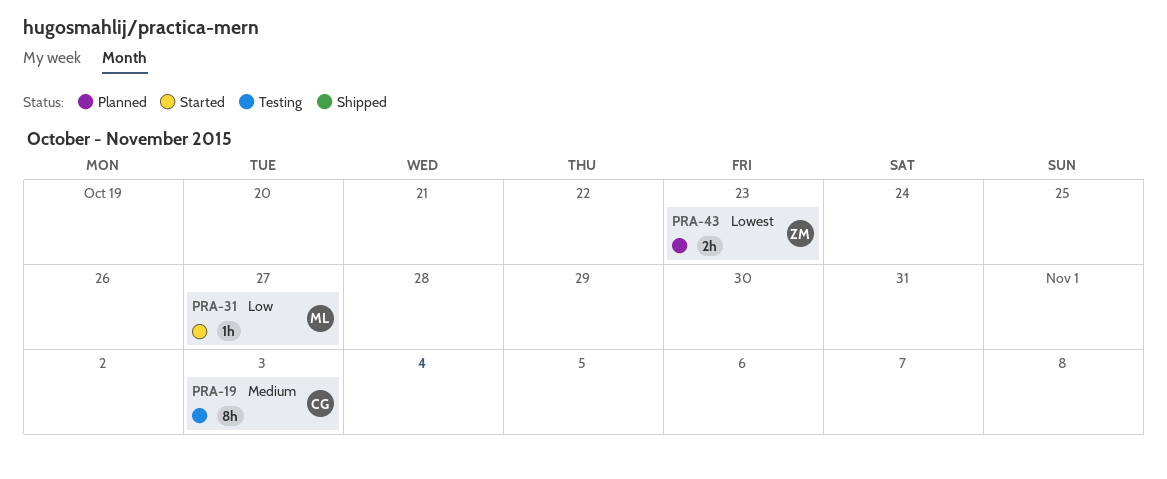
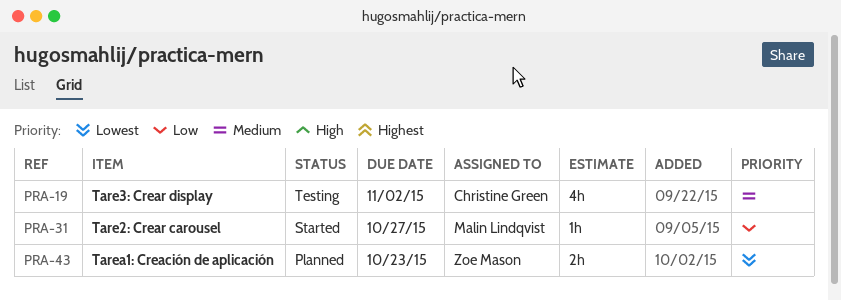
PRA-19, estimate: 8h -> 4h
PRA-19, due: Nov 3 -> Nov 2

